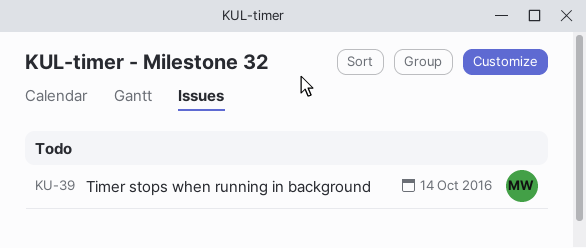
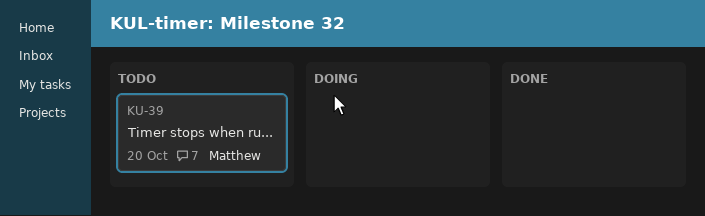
KU-39, due: Oct 14 -> Oct 20

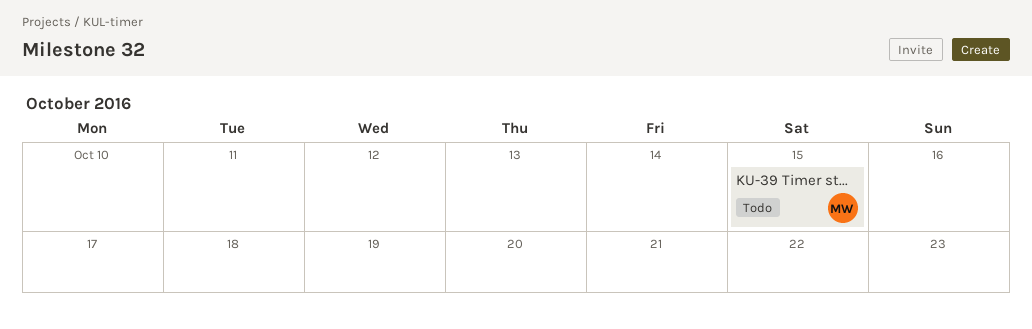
KU-39, due: Oct 20 -> Oct 15

